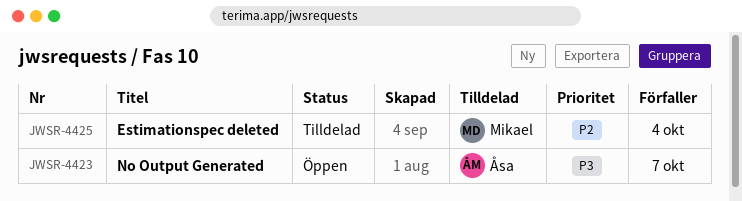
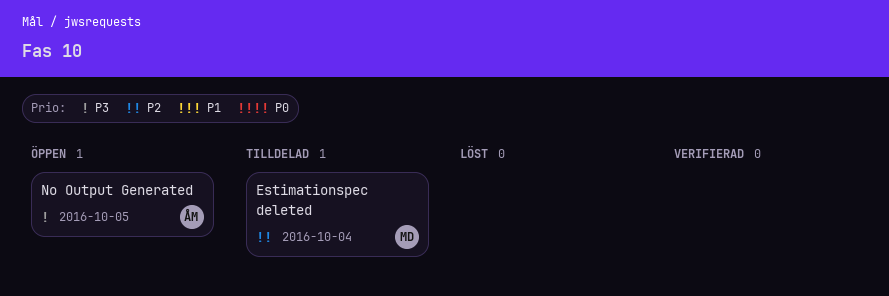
No Output Generated, due: Oct 7 -> Oct 5

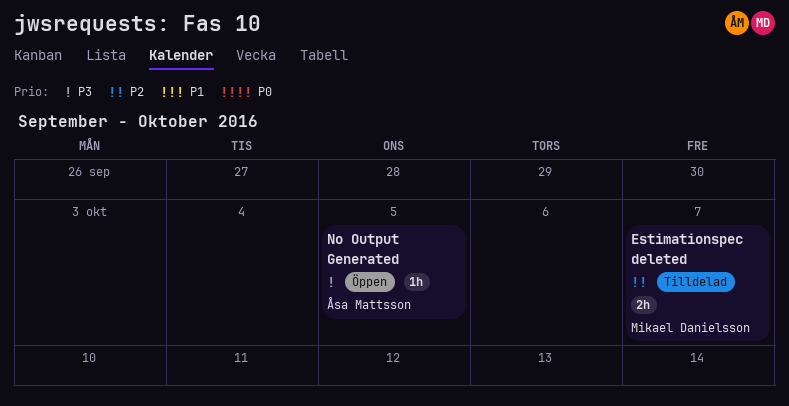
Estimationspec deleted, due: Oct 4 -> Oct 7

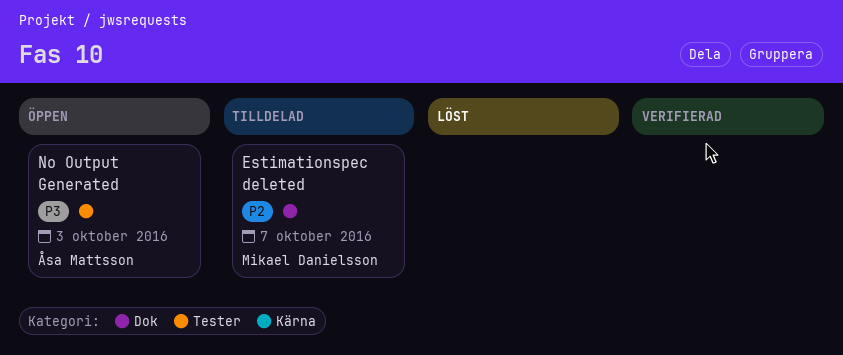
No Output Generated, due: Oct 5 -> Oct 3

